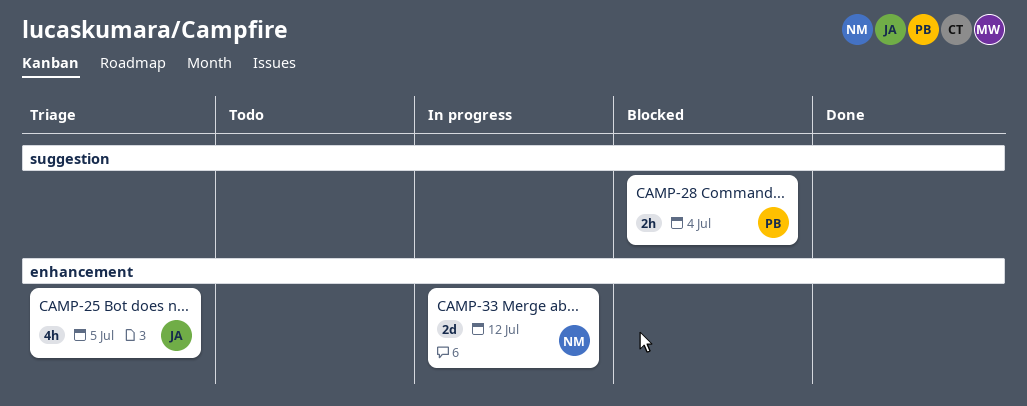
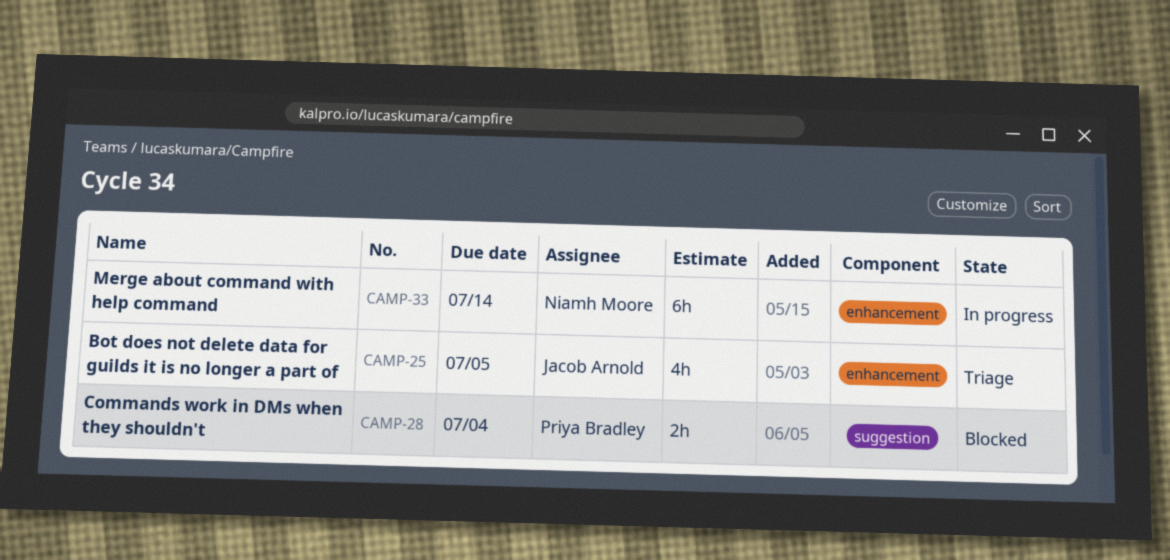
CAMP-33, estimate: 2d -> 6h
CAMP-33, due: Jul 12 -> Jul 14

